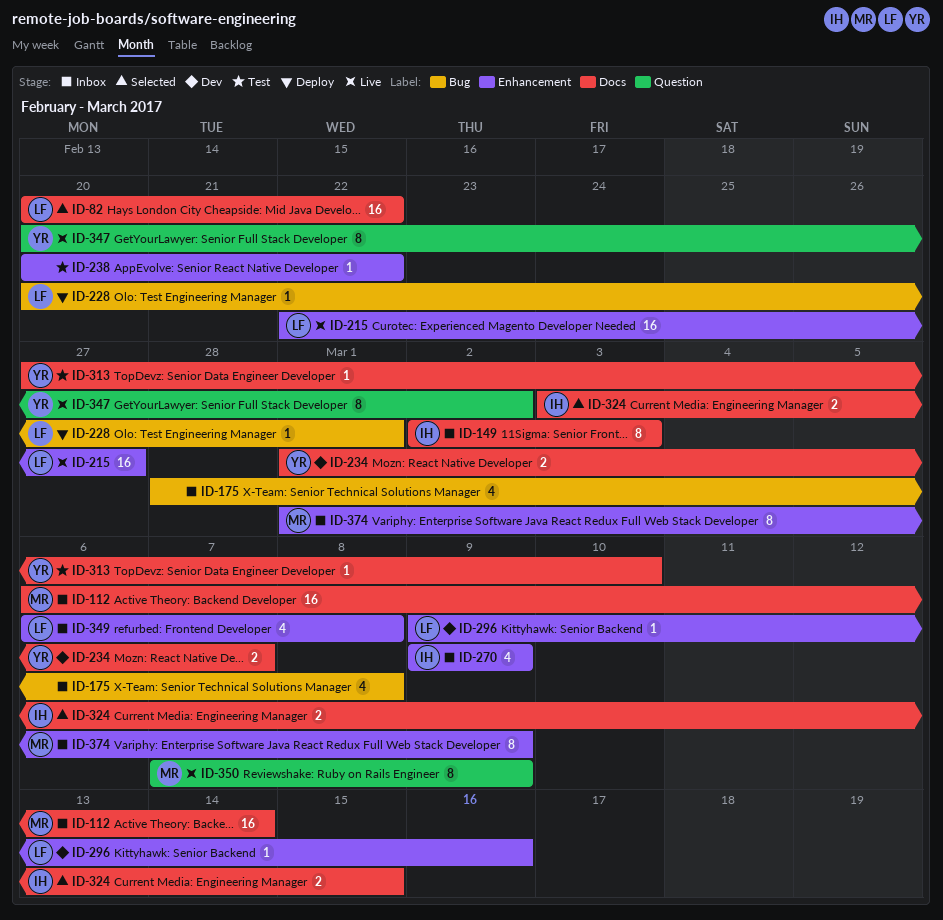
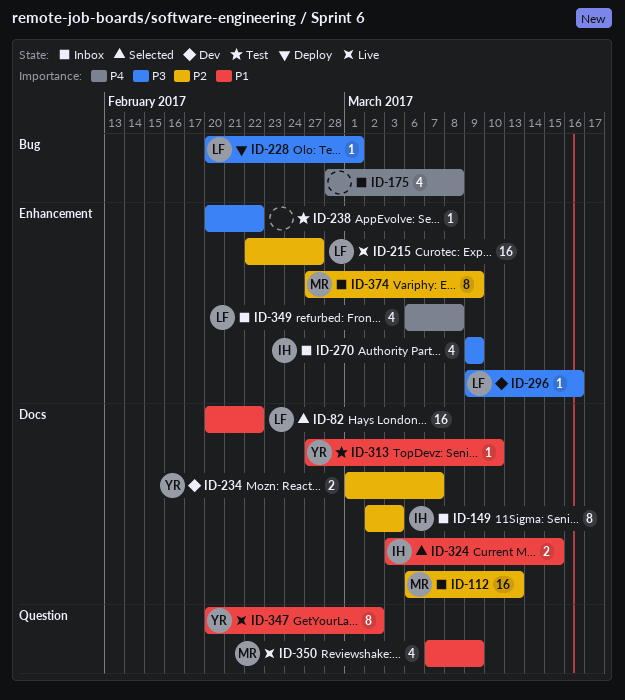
ID-112, due: Mar 14 -> Mar 13
ID-350, estimate: 8 -> 4
ID-374, start: Mar 1 -> Feb 27

